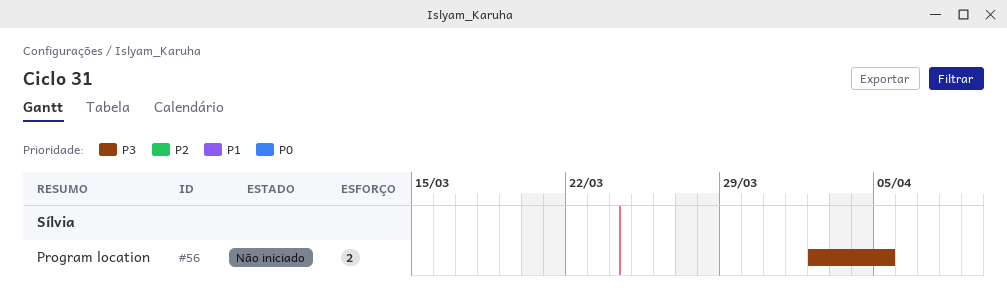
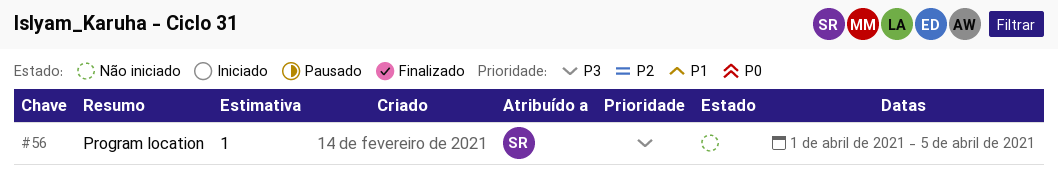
#56, estimate: 2 -> 1
#56, start: Apr 2 -> Apr 1

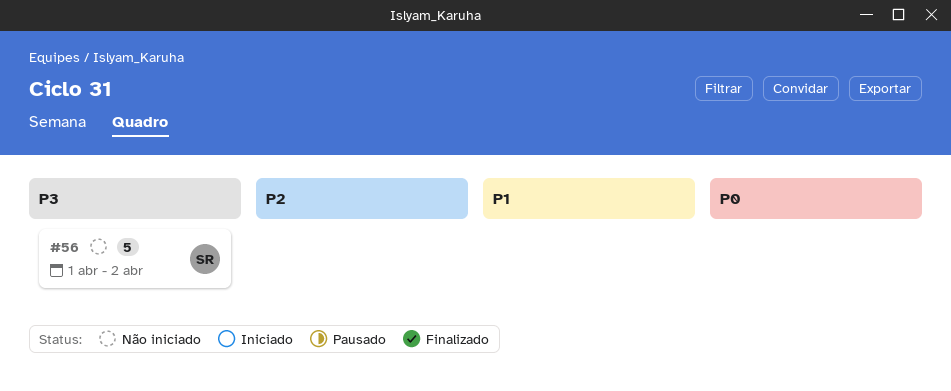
#56, estimate: 1 -> 5
#56, due: Apr 5 -> Apr 2

